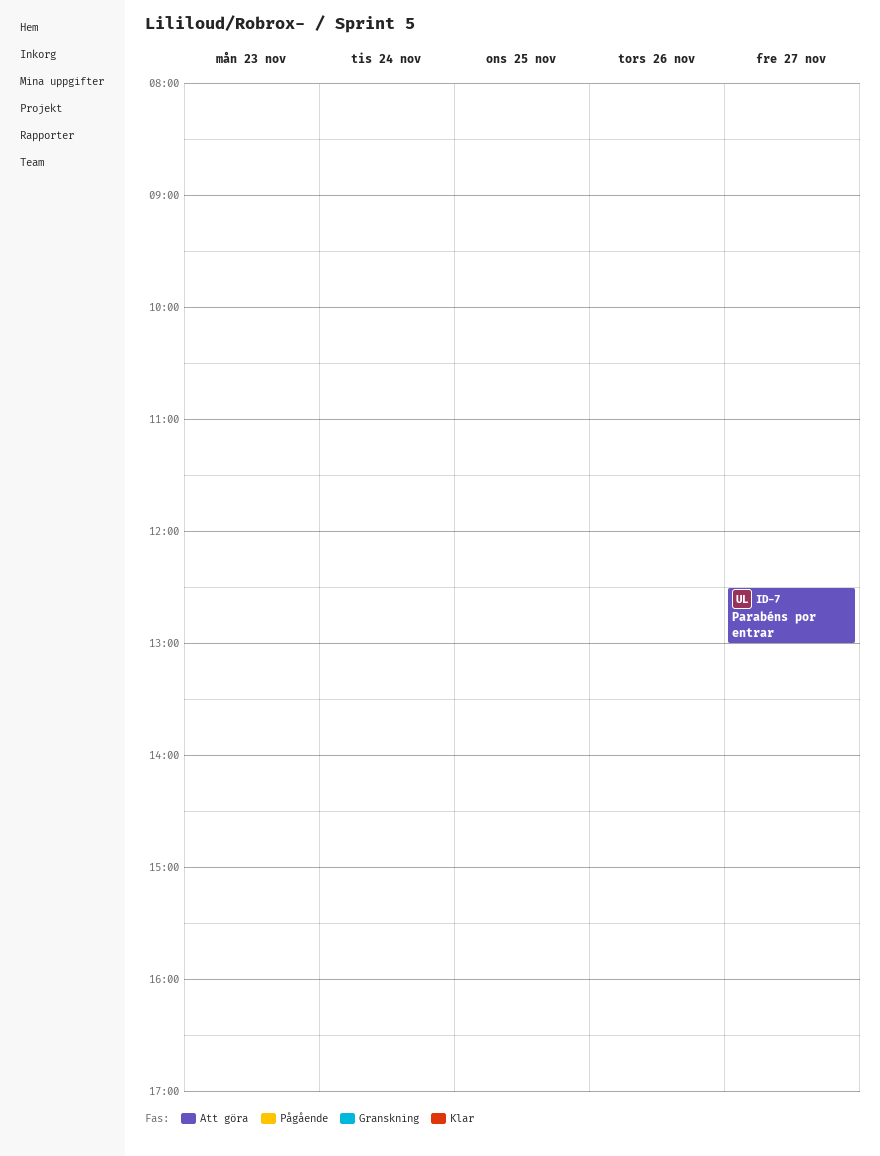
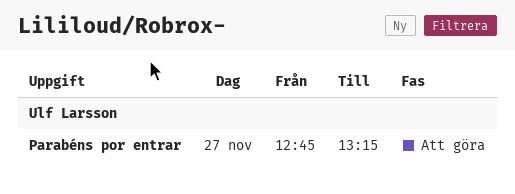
Parabéns por entrar, begins: 12:30 -> 12:45
Parabéns por entrar, ends: 13:00 -> 13:15

